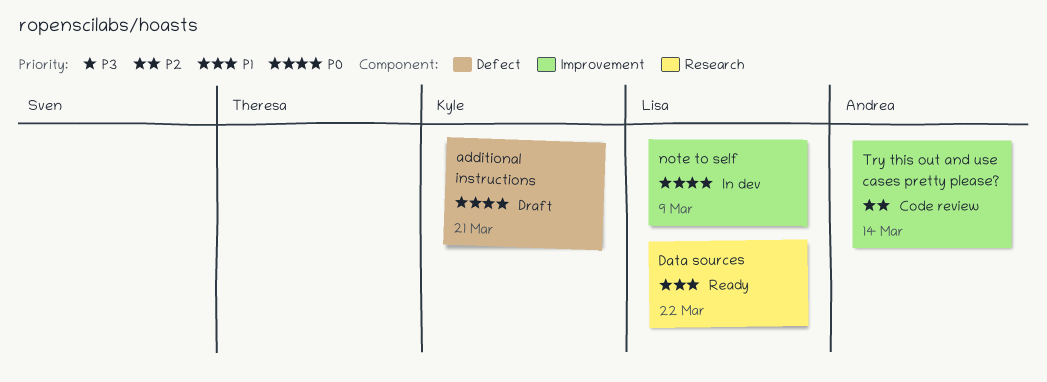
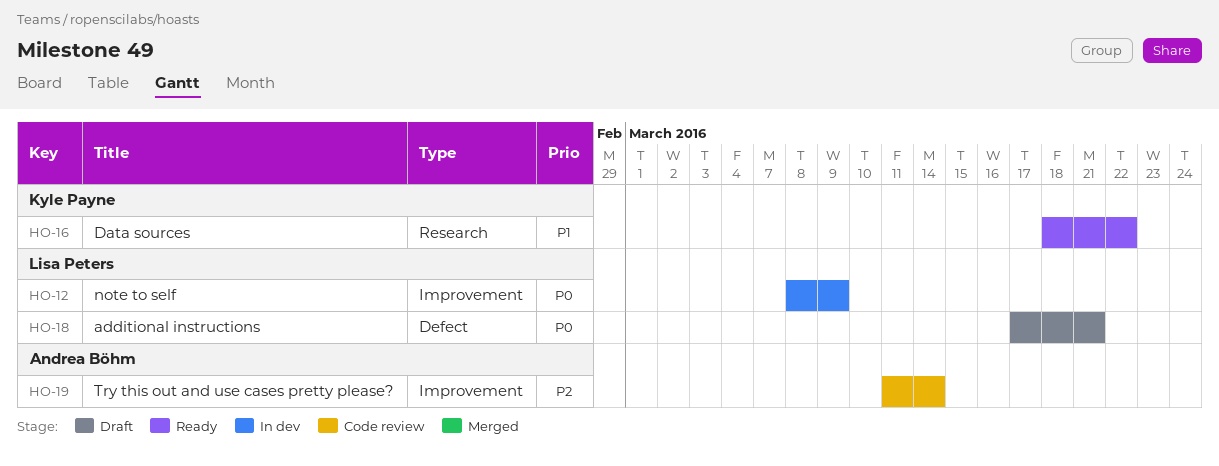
additional instructions, owner: Kyle Payne -> Lisa Peters
Data sources, owner: Lisa Peters -> Kyle Payne

